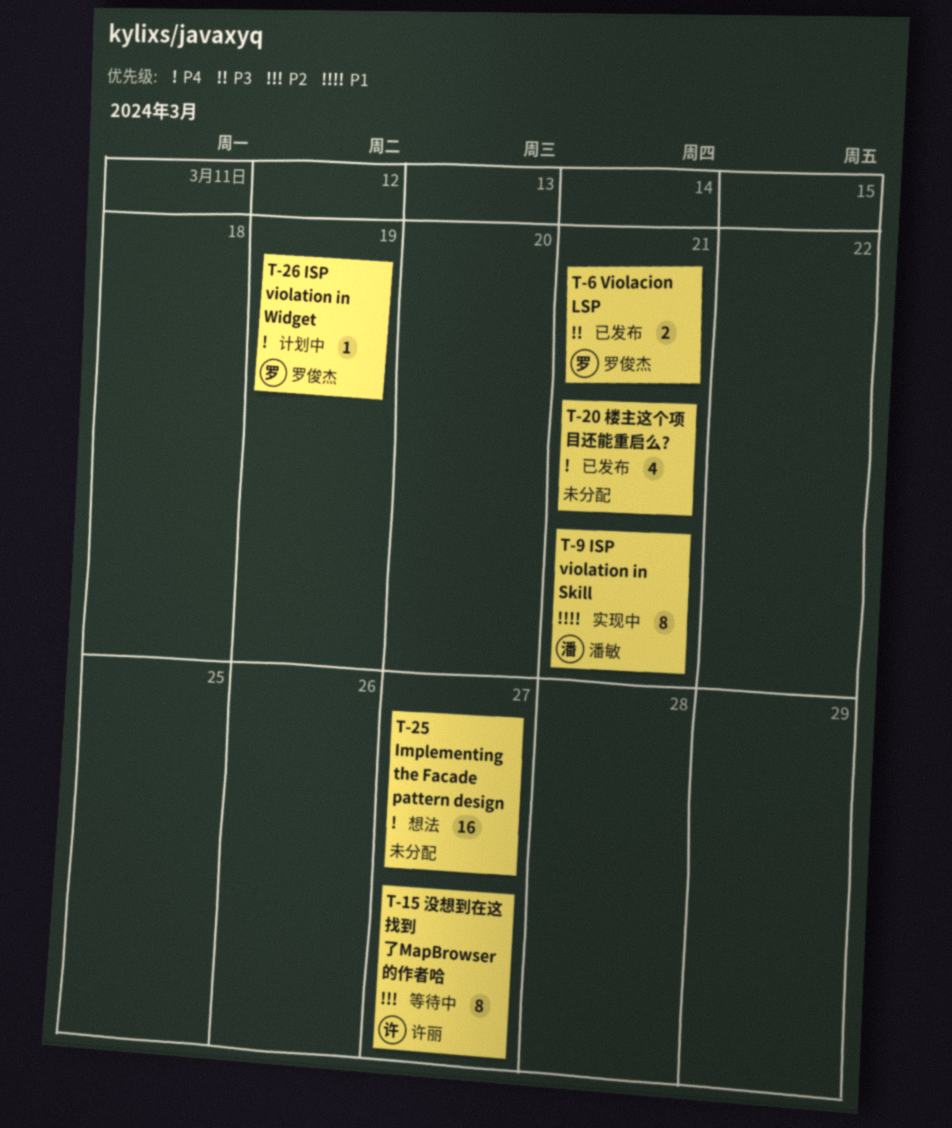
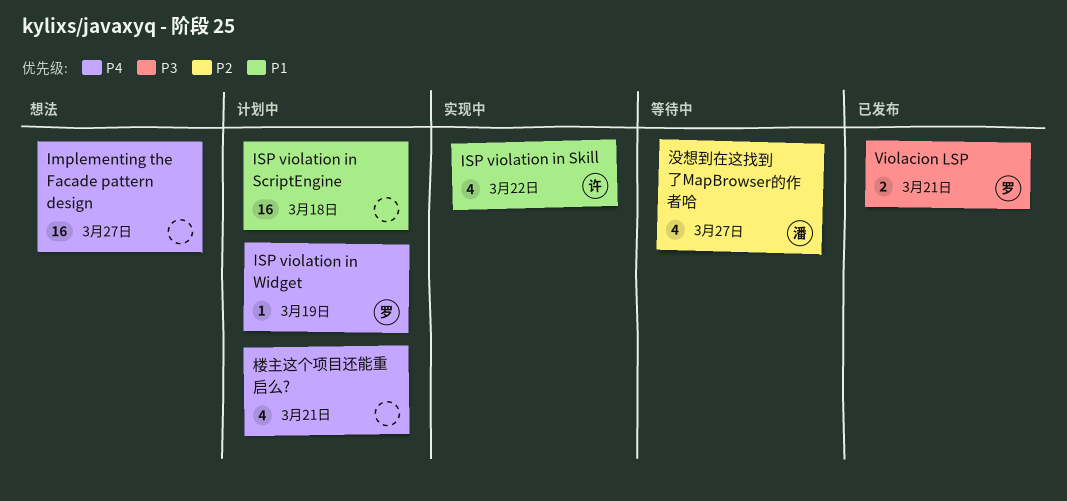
ISP violation in ScriptEngine: none -> present
ISP violation in Skill, owner: 潘敏 -> 许丽
ISP violation in Skill, estimate: 8 -> 4
ISP violation in Skill, due: Mar 21 -> Mar 22
楼主这个项目还能重启么?, status: 已发布 -> 计划中
没想到在这找到了MapBrowser的作者哈, owner: 许丽 -> 潘敏
没想到在这找到了MapBrowser的作者哈, estimate: 8 -> 4

